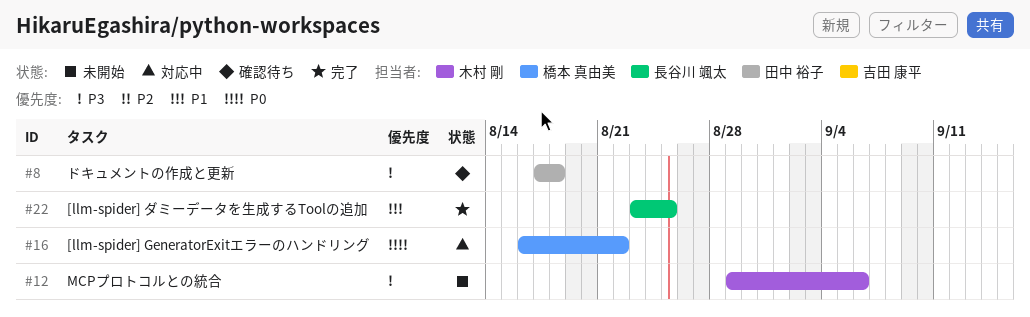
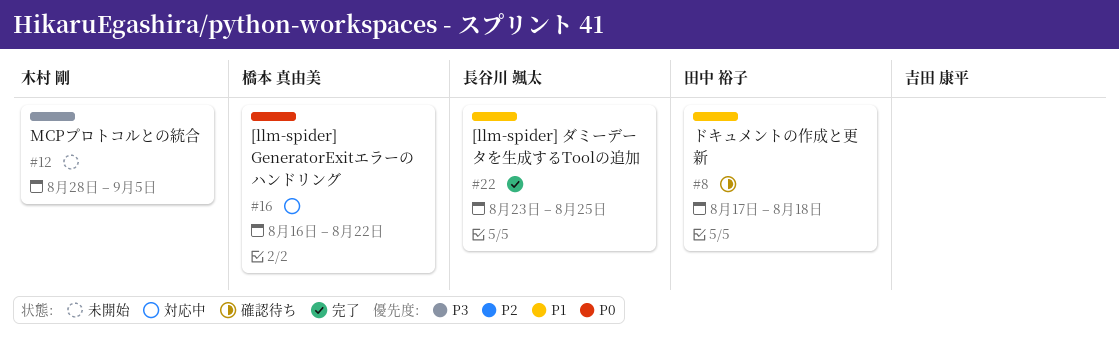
#8, priority: P3 -> P1
#12, start: Aug 29 -> Aug 28
#12, due: Sep 6 -> Sep 5

